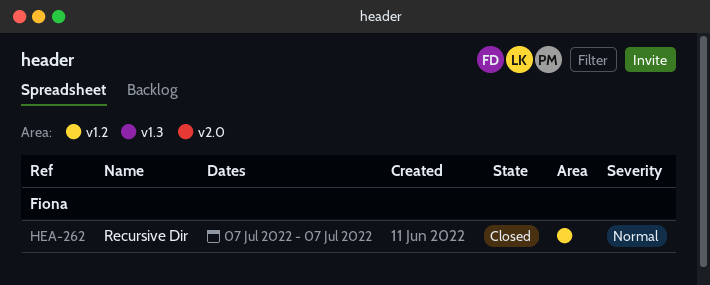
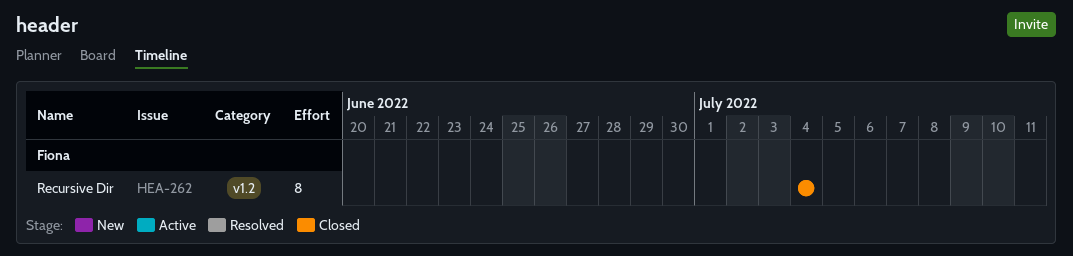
HEA-262, start: Jul 7 -> Jul 4
HEA-262, due: Jul 7 -> Jul 4

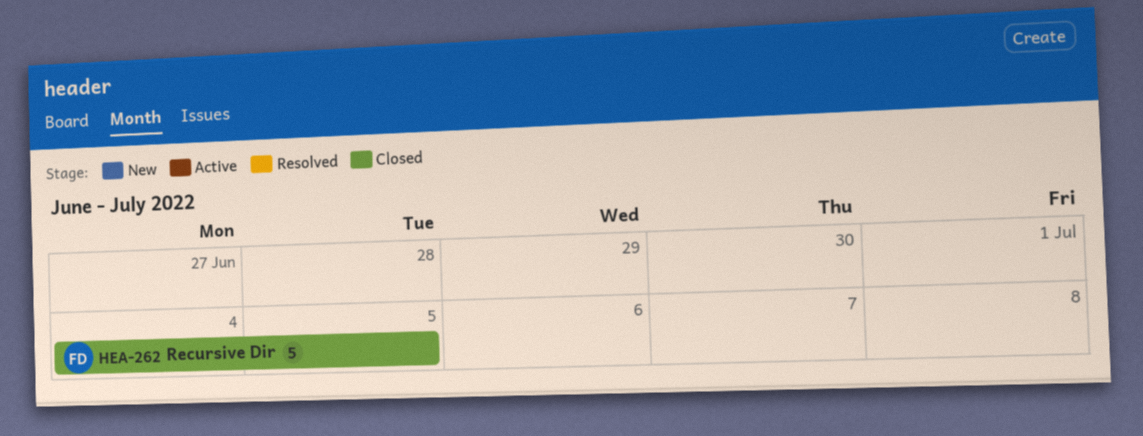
HEA-262, estimate: 8 -> 5
HEA-262, due: Jul 4 -> Jul 5

